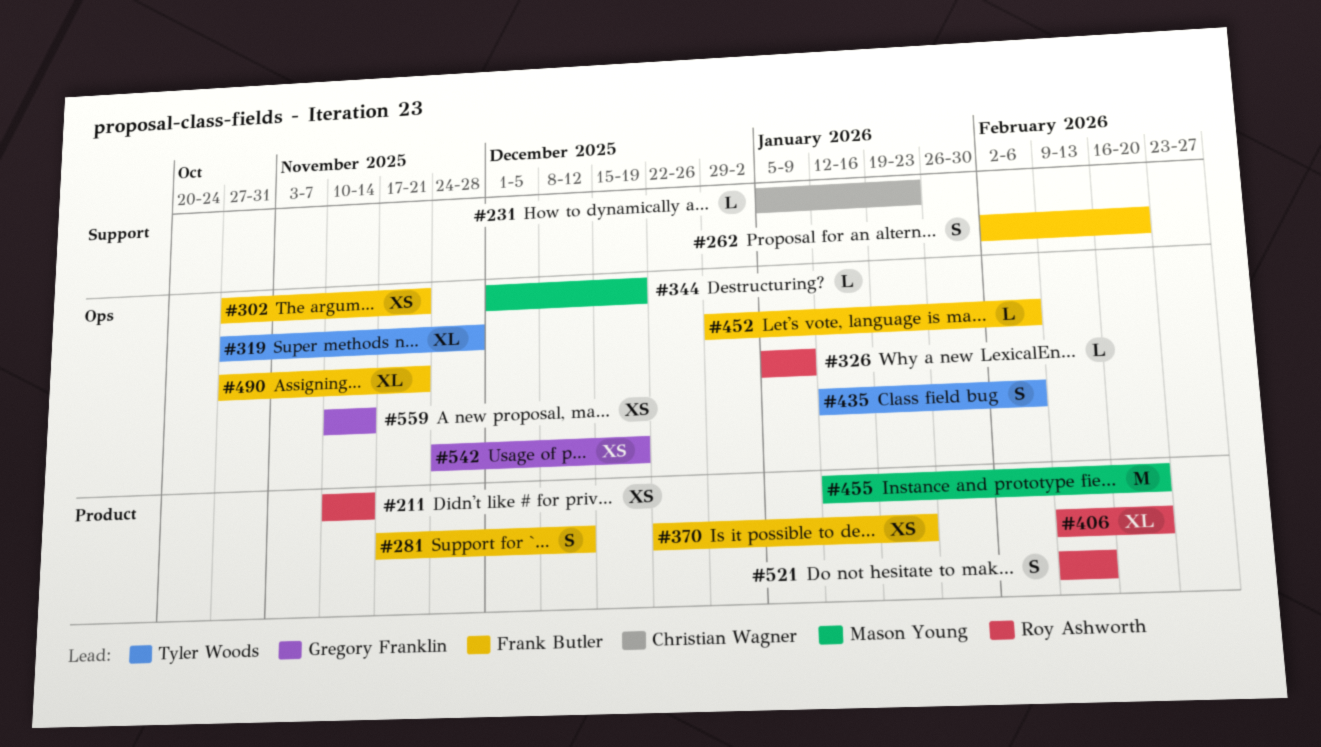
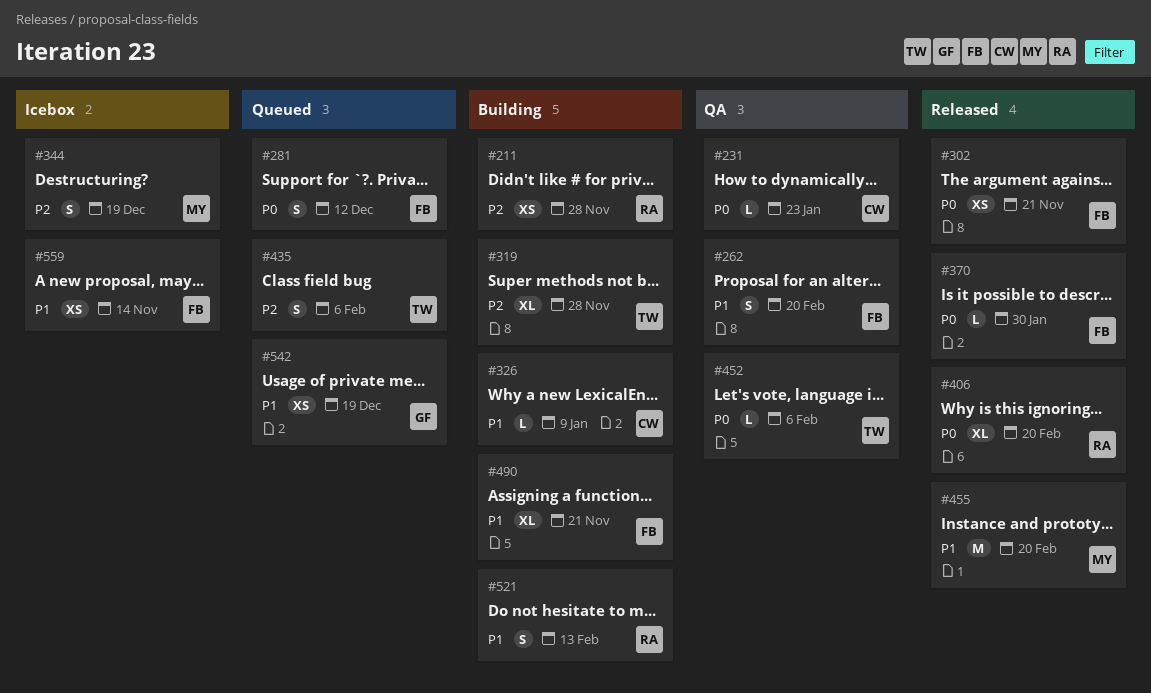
#211, due: Nov 14 -> Nov 28
#326, owner: Roy Ashworth -> Christian Wagner
#344, estimate: L -> S
#370, estimate: XS -> L
#370, due: Jan 23 -> Jan 30
#452, owner: Frank Butler -> Tyler Woods
#559, owner: Gregory Franklin -> Frank Butler

